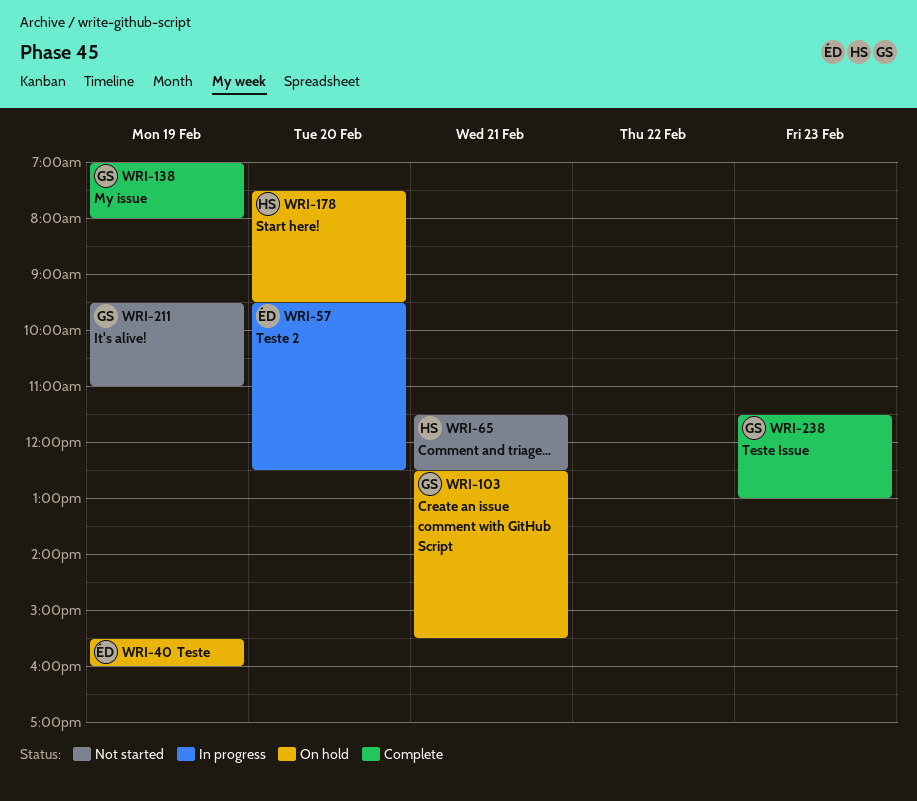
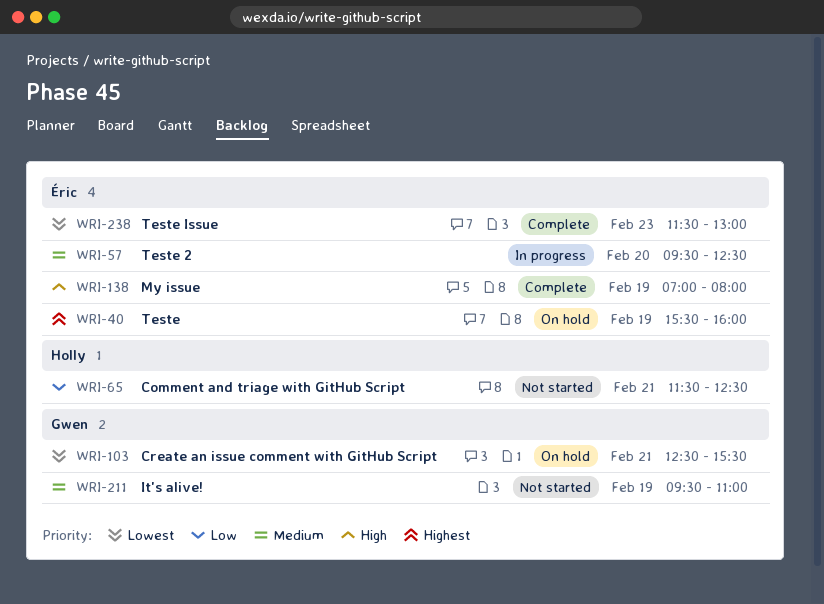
WRI-138, owner: Gwen -> Éric
WRI-178: present -> none
WRI-238, owner: Gwen -> Éric

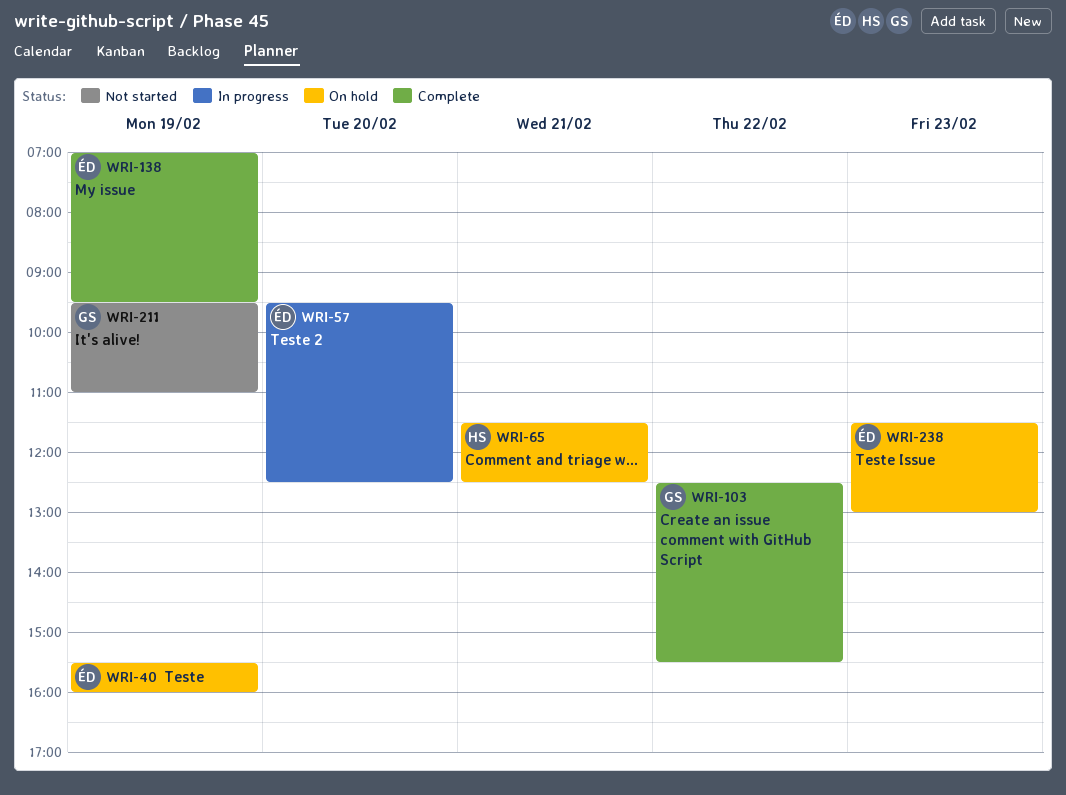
WRI-65, status: Not started -> On hold
WRI-103, status: On hold -> Complete
WRI-103, day: Feb 21 -> Feb 22
WRI-138, ends: 08:00 -> 09:30
WRI-238, status: Complete -> On hold

